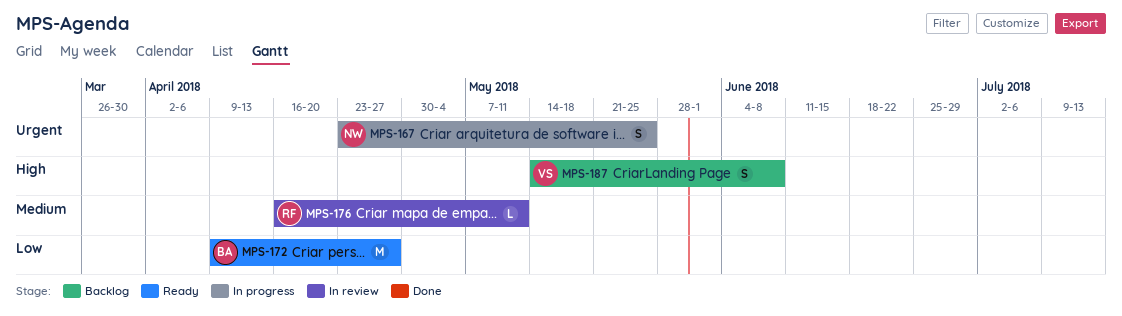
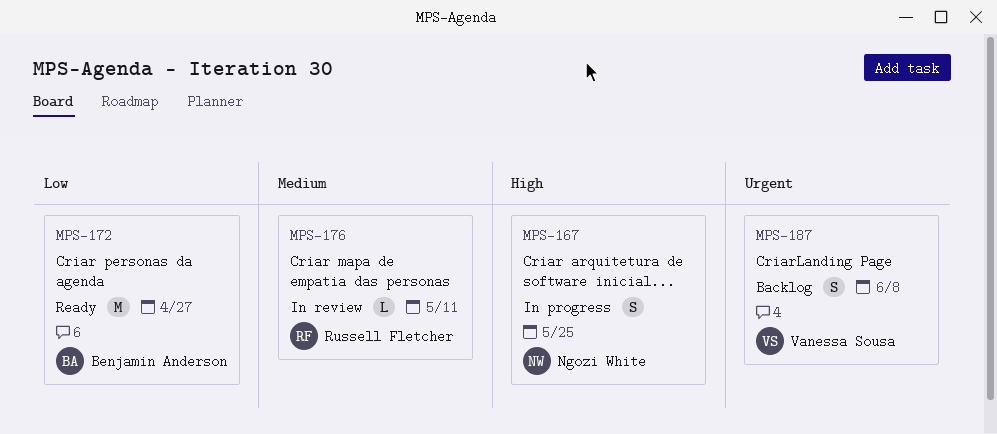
MPS-167, priority: Urgent -> High
MPS-187, priority: High -> Urgent

